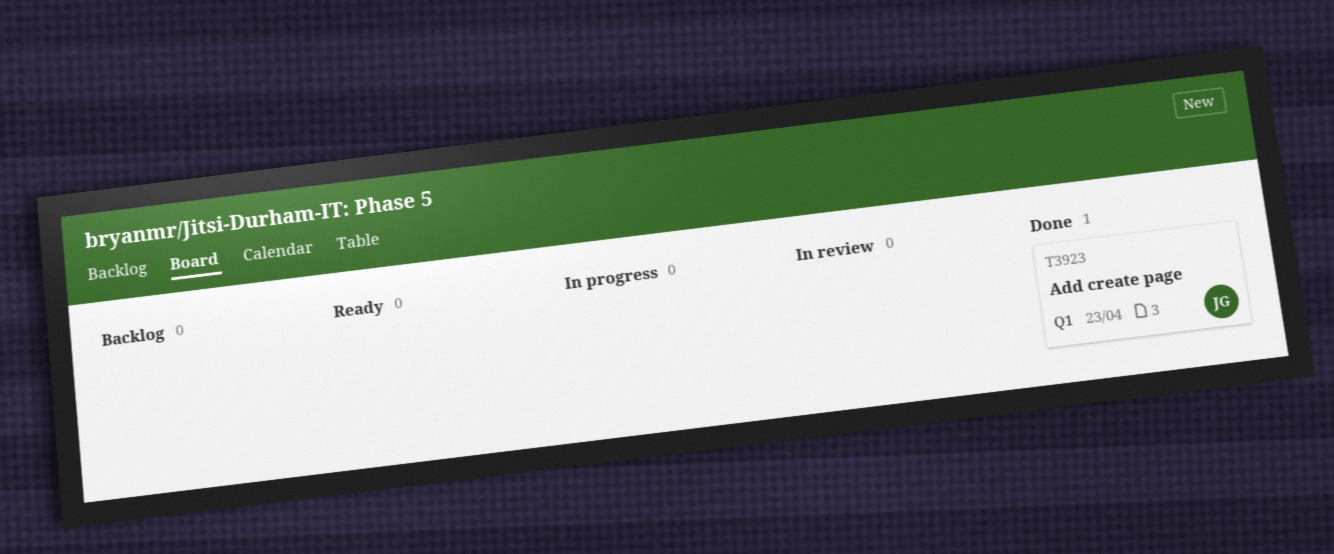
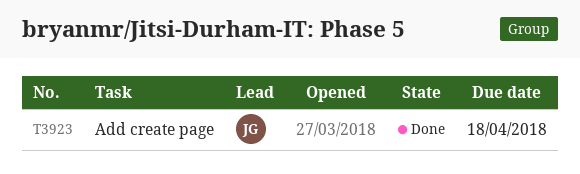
T3923, due: Apr 23 -> Apr 18

